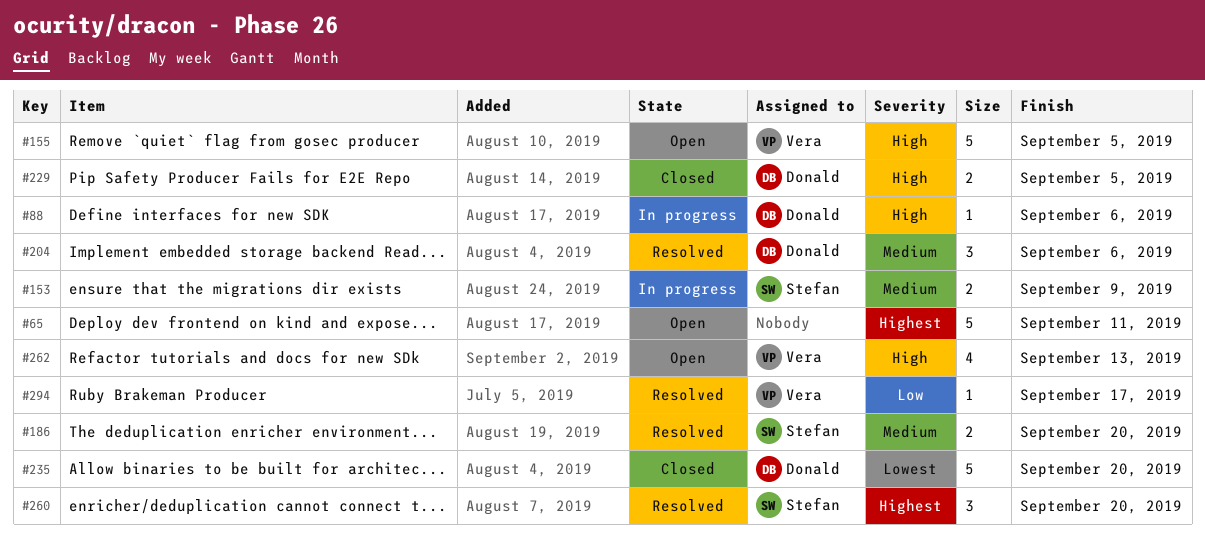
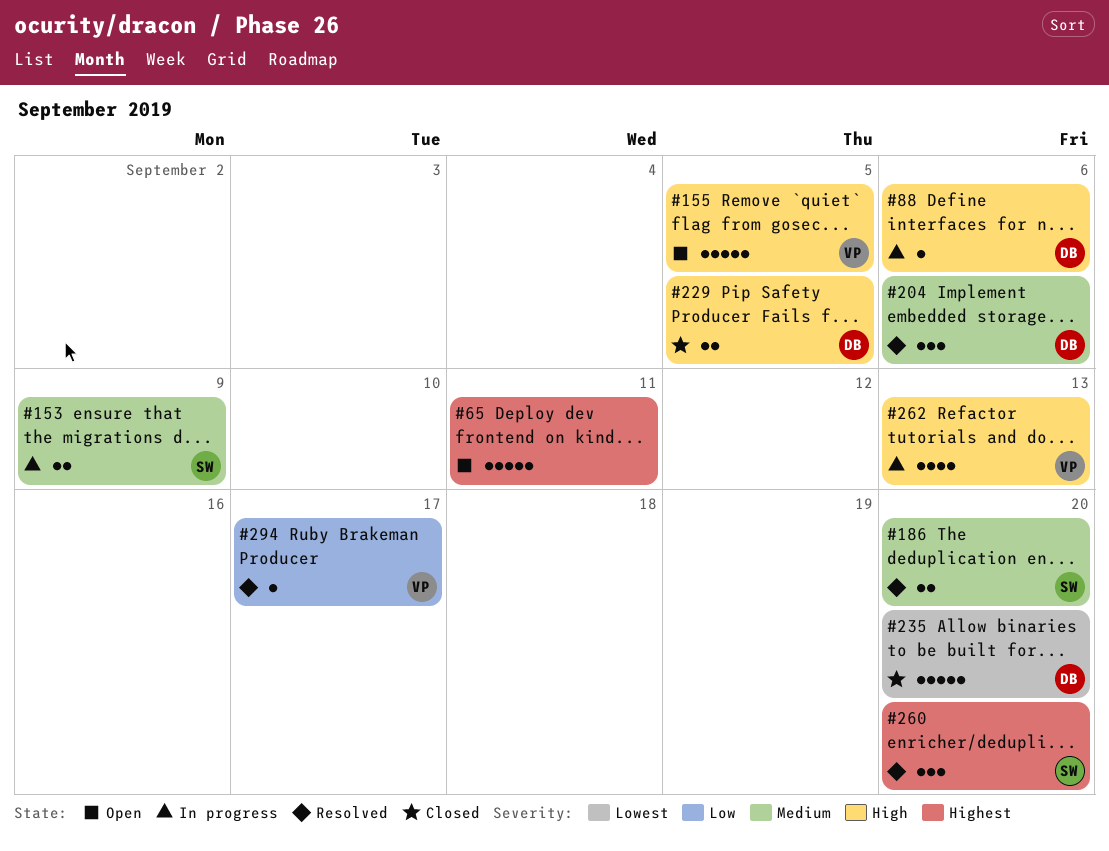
#262, status: Open -> In progress

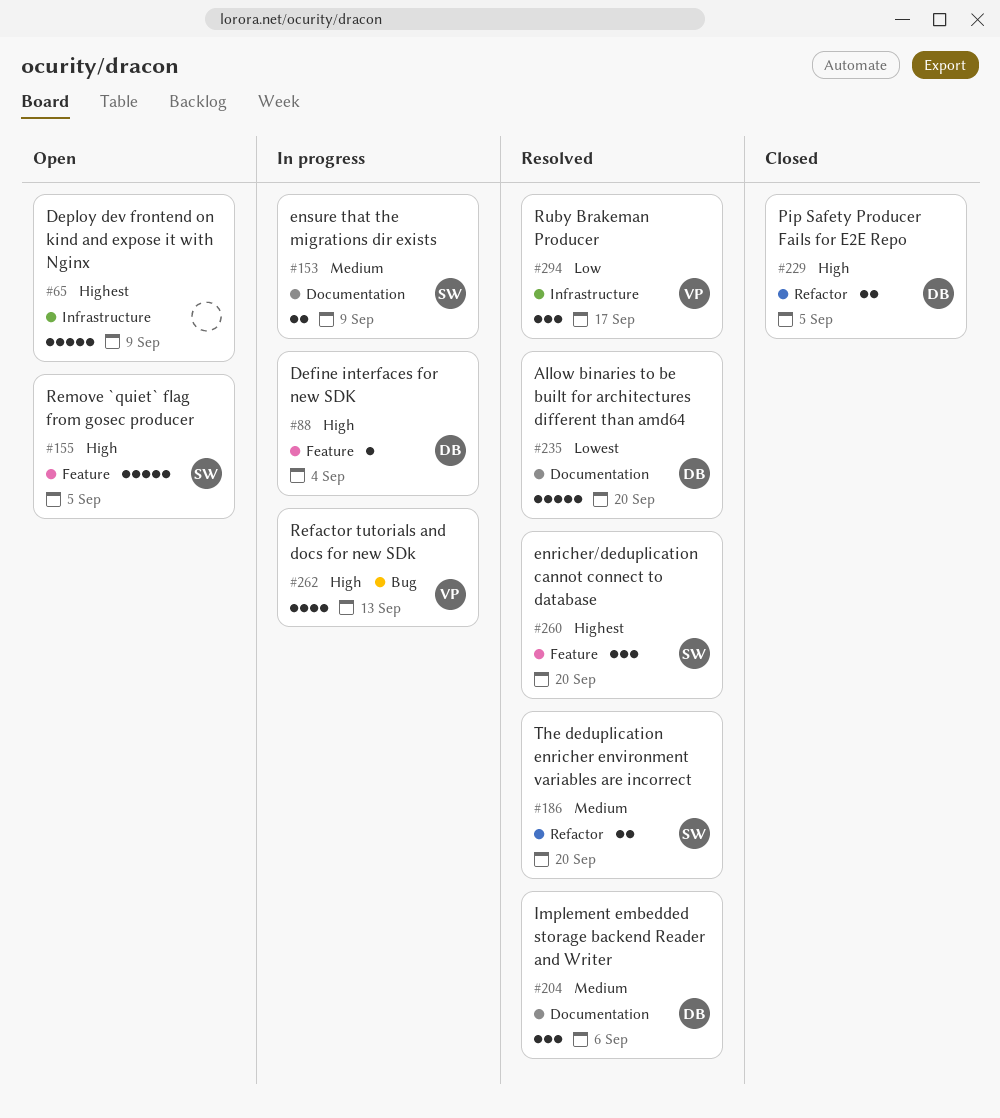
#65, due: Sep 11 -> Sep 9
#88, due: Sep 6 -> Sep 4
#155, owner: VP -> SW
#235, status: Closed -> Resolved
#294, estimate: 1 -> 3

